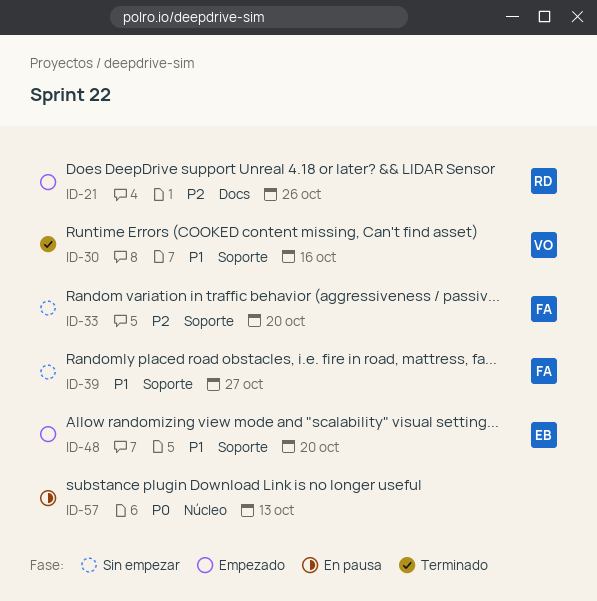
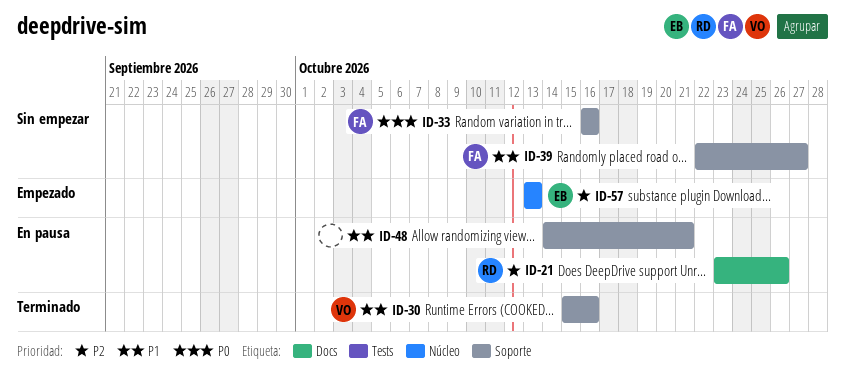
ID-21, status: Empezado -> En pausa
ID-33, priority: P2 -> P0
ID-33, due: Oct 20 -> Oct 16
ID-48, status: Empezado -> En pausa
ID-48, owner: EB -> none
ID-48, due: Oct 20 -> Oct 21
ID-57, status: En pausa -> Empezado
ID-57, owner: none -> EB
ID-57, priority: P0 -> P2

